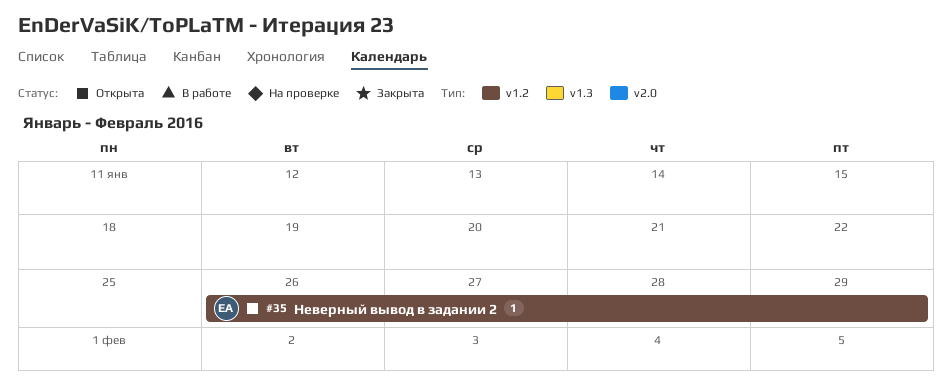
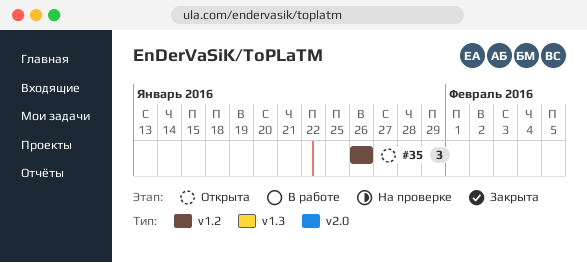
#35, estimate: 1 -> 3
#35, due: Jan 29 -> Jan 26

